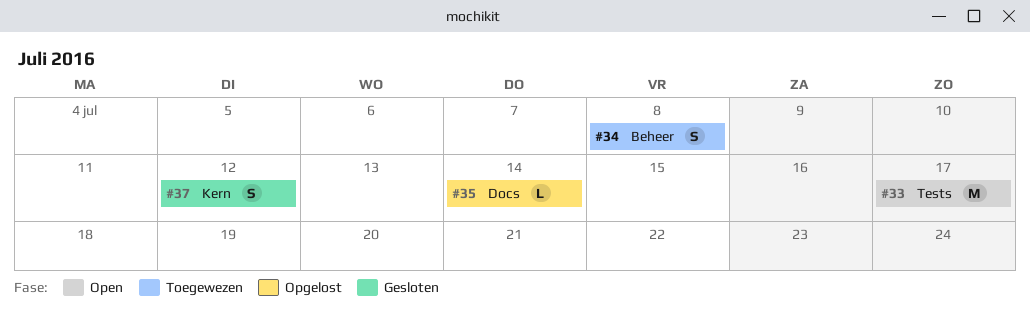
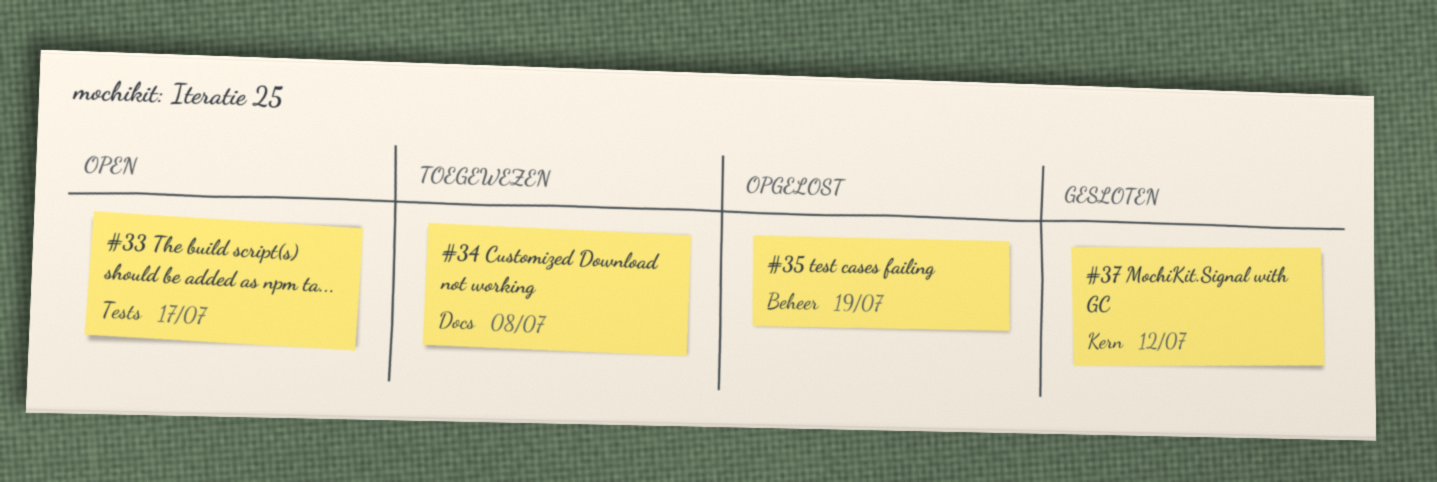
#34, label: Beheer -> Docs
#35, label: Docs -> Beheer
#35, due: Jul 14 -> Jul 19

